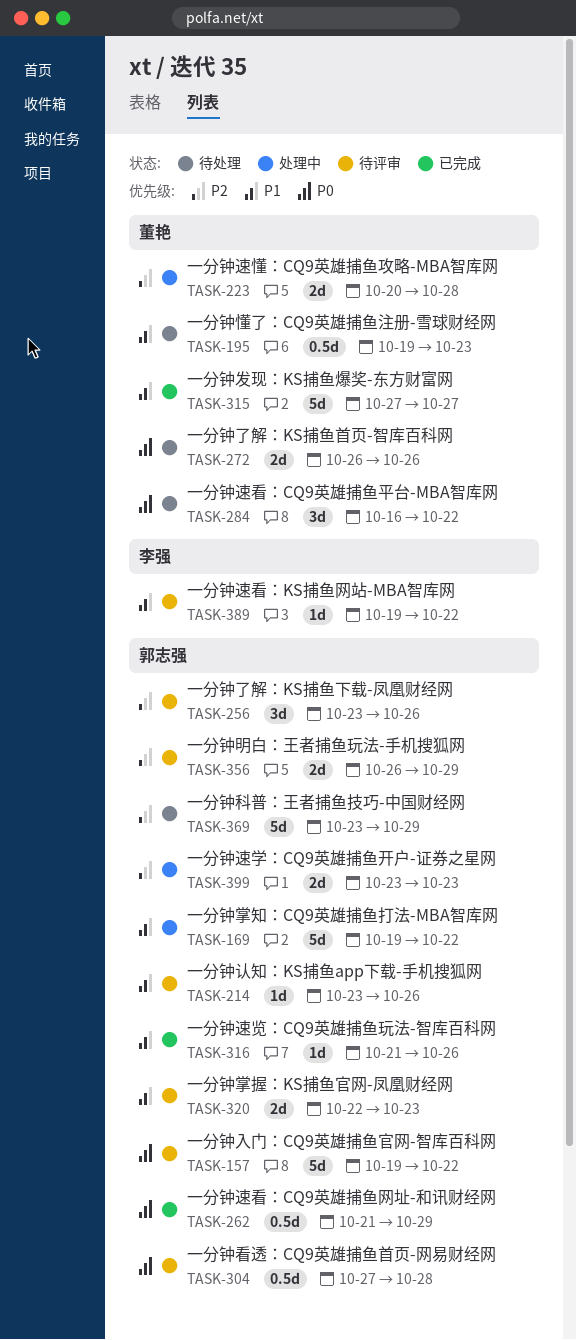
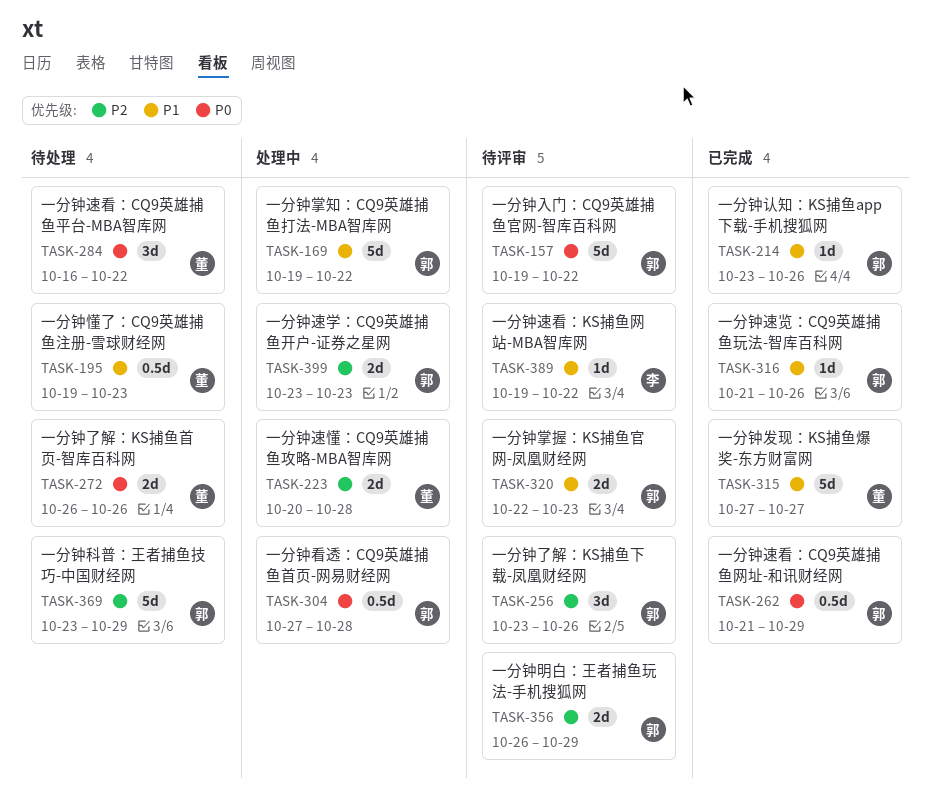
TASK-214, status: 待评审 -> 已完成
TASK-304, status: 待评审 -> 处理中

